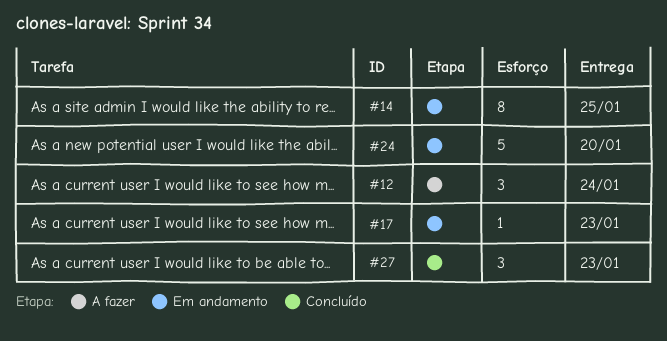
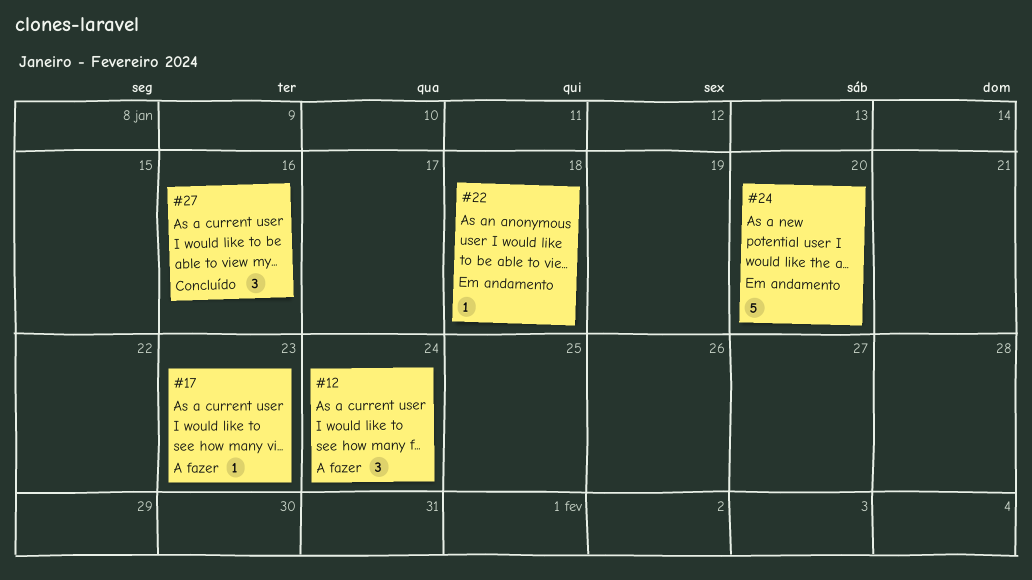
#14: present -> none
#17, status: Em andamento -> A fazer
#22: none -> present
#27, due: Jan 23 -> Jan 16

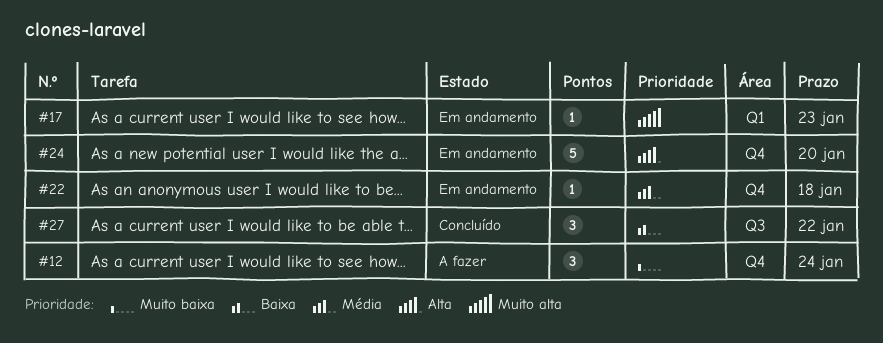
#17, status: A fazer -> Em andamento
#27, due: Jan 16 -> Jan 22

